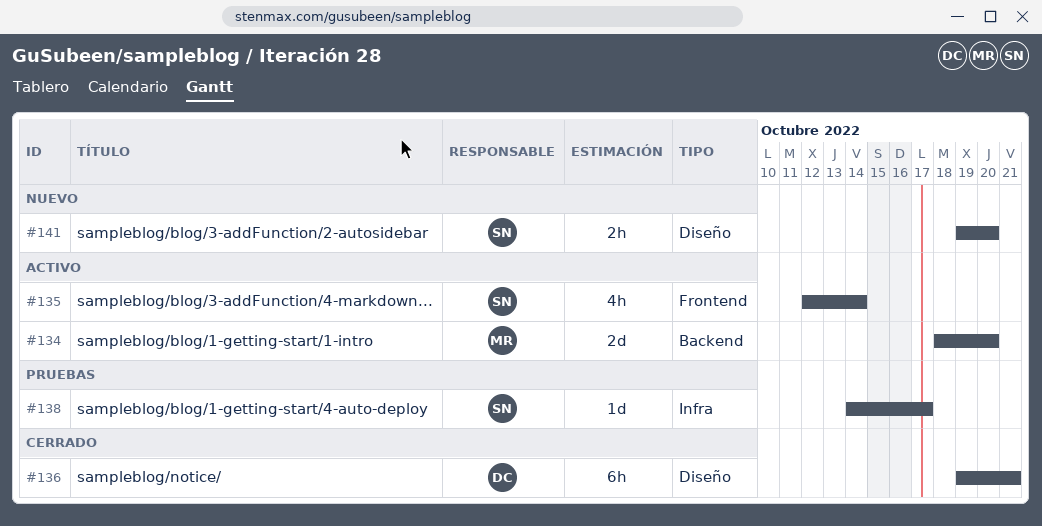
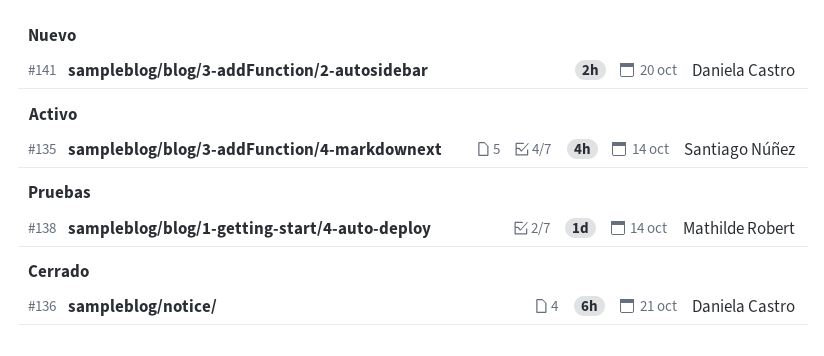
#134: present -> none
#138, owner: Santiago Núñez -> Mathilde Robert
#138, due: Oct 17 -> Oct 14
#141, owner: Santiago Núñez -> Daniela Castro

